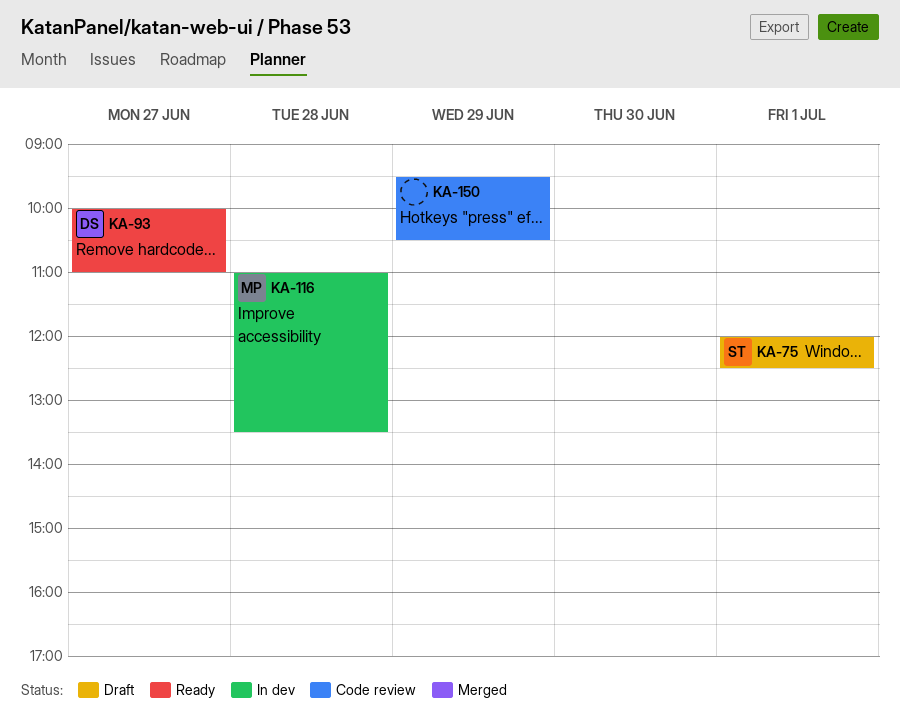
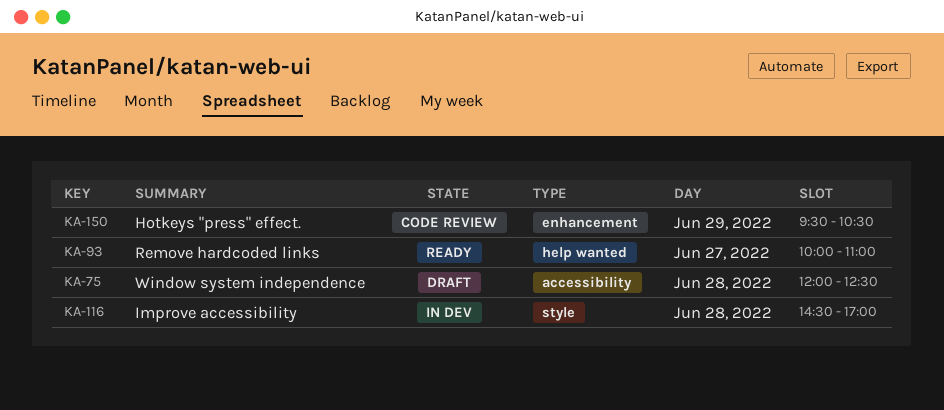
KA-75, day: Jul 1 -> Jun 28
KA-116, begins: 11:00 -> 14:30
KA-116, ends: 13:30 -> 17:00

